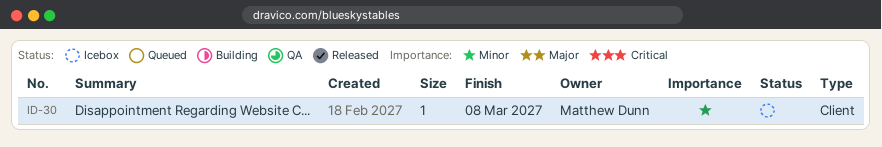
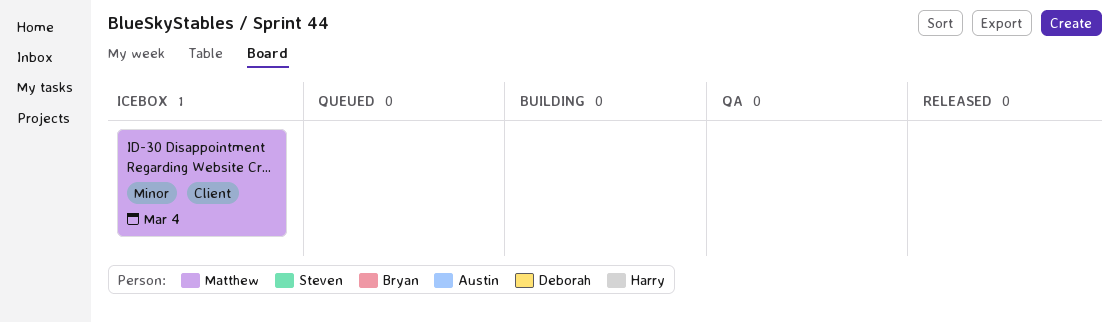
ID-30, due: Mar 8 -> Mar 4

